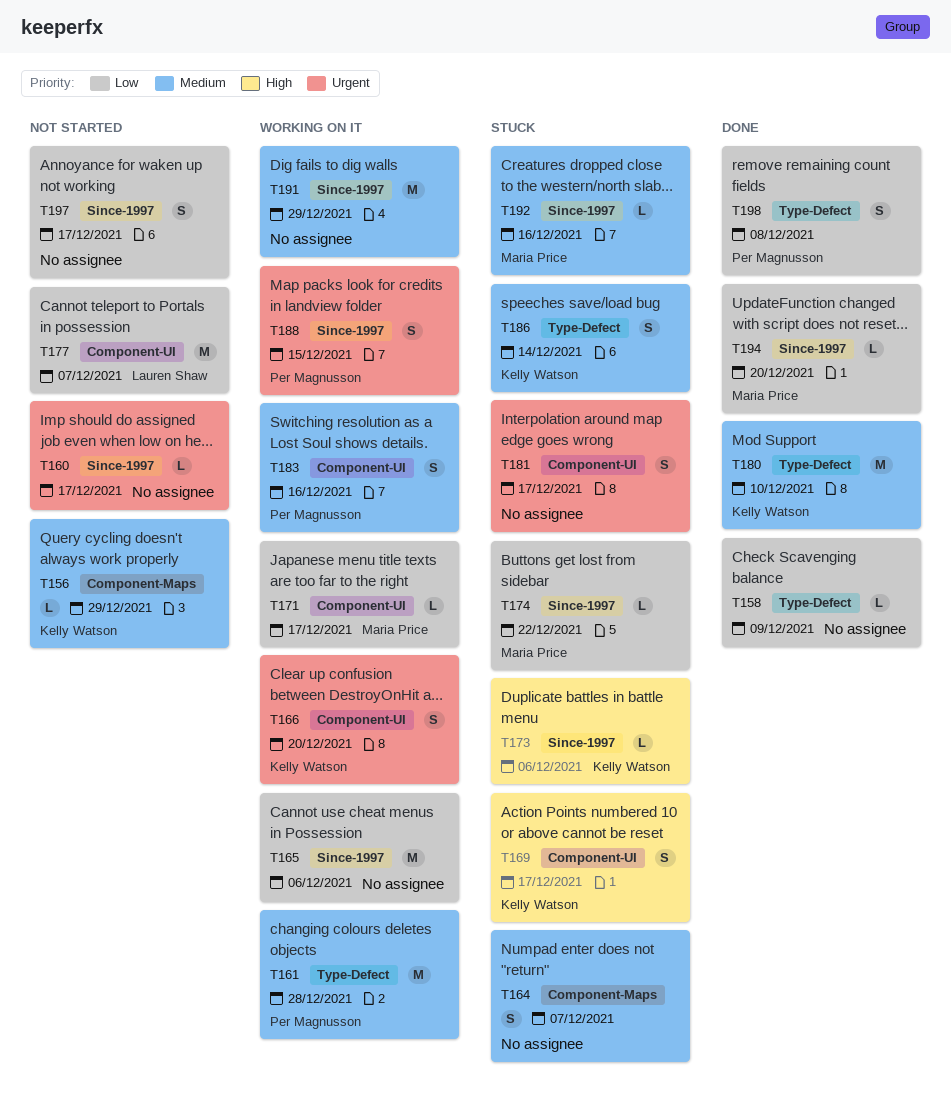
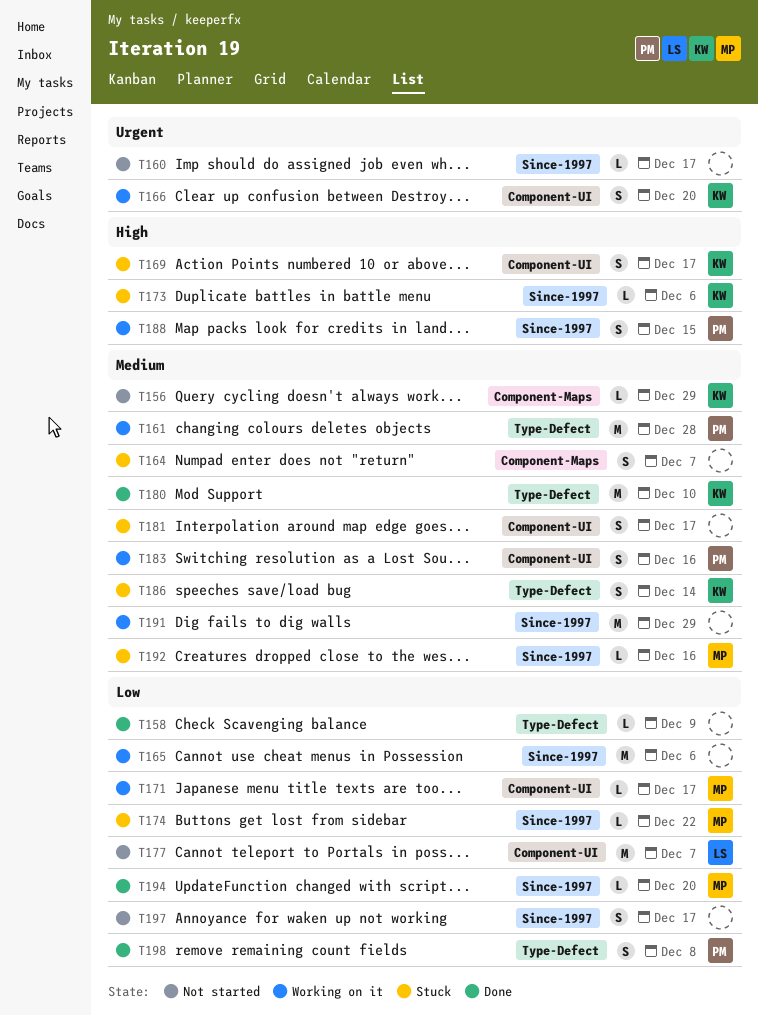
T181, priority: Urgent -> Medium
T188, priority: Urgent -> High

